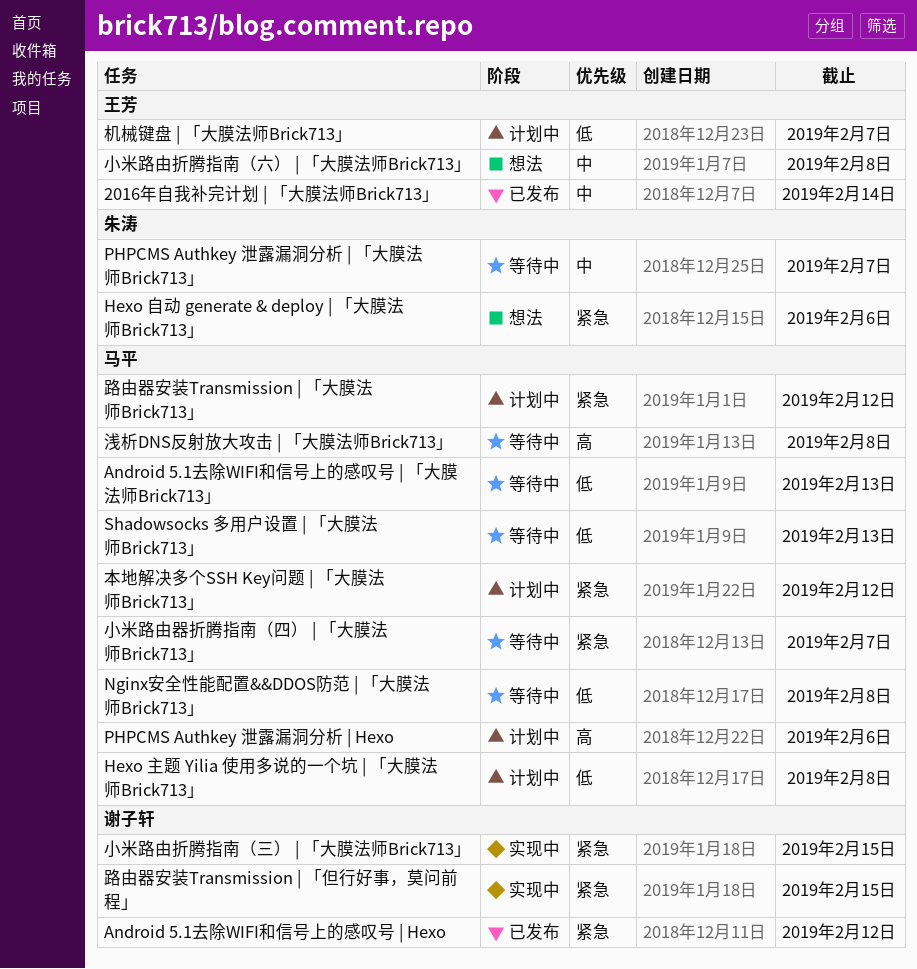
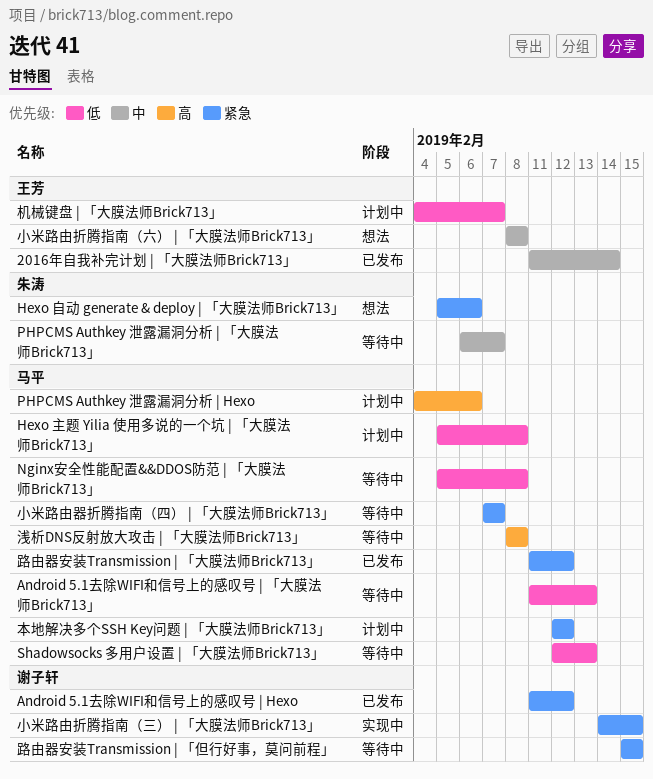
路由器安装Transmission | 「但行好事，莫问前程」, status: 实现中 -> 等待中
路由器安装Transmission | 「大膜法师Brick713」, status: 计划中 -> 已发布

